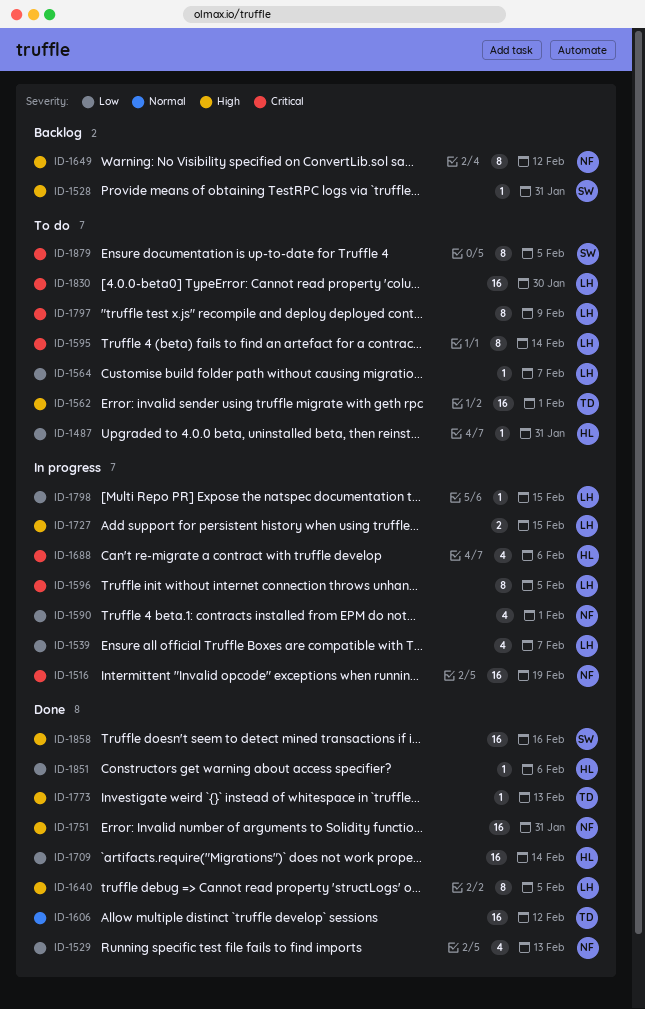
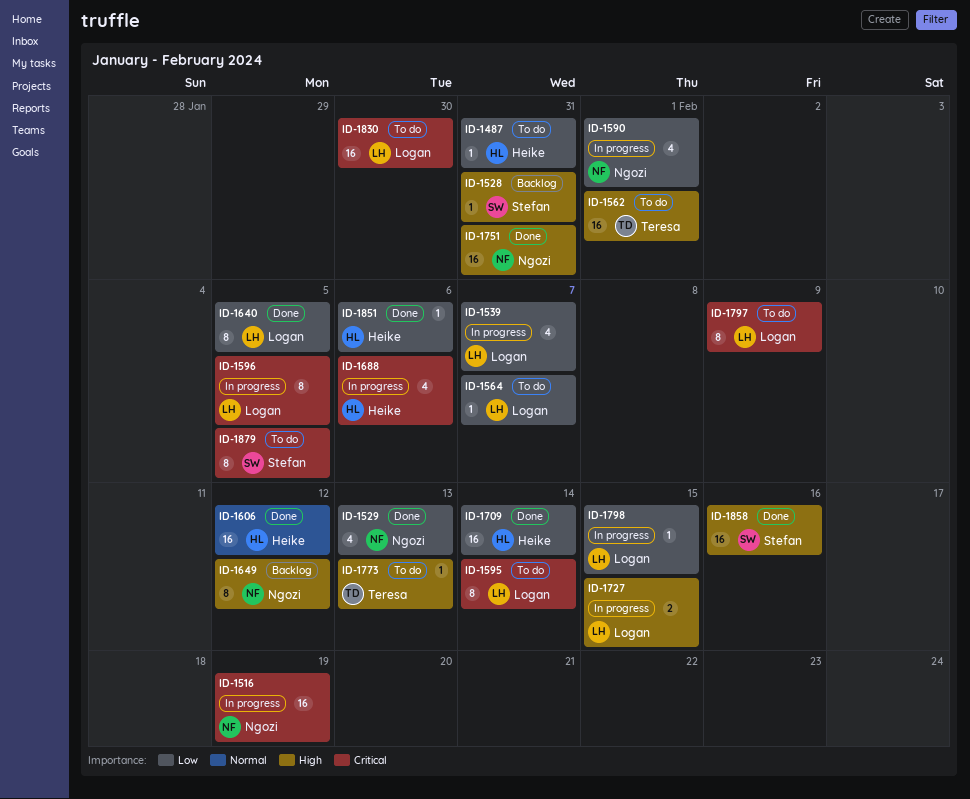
ID-1606, owner: Teresa -> Heike
ID-1640, priority: High -> Low
ID-1773, status: Done -> To do

